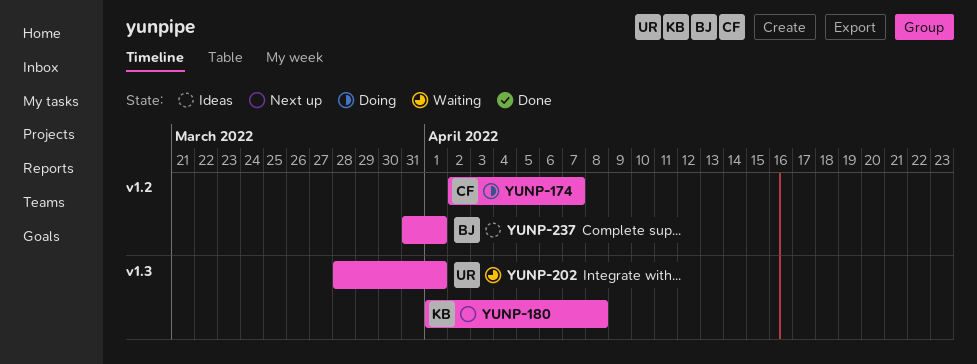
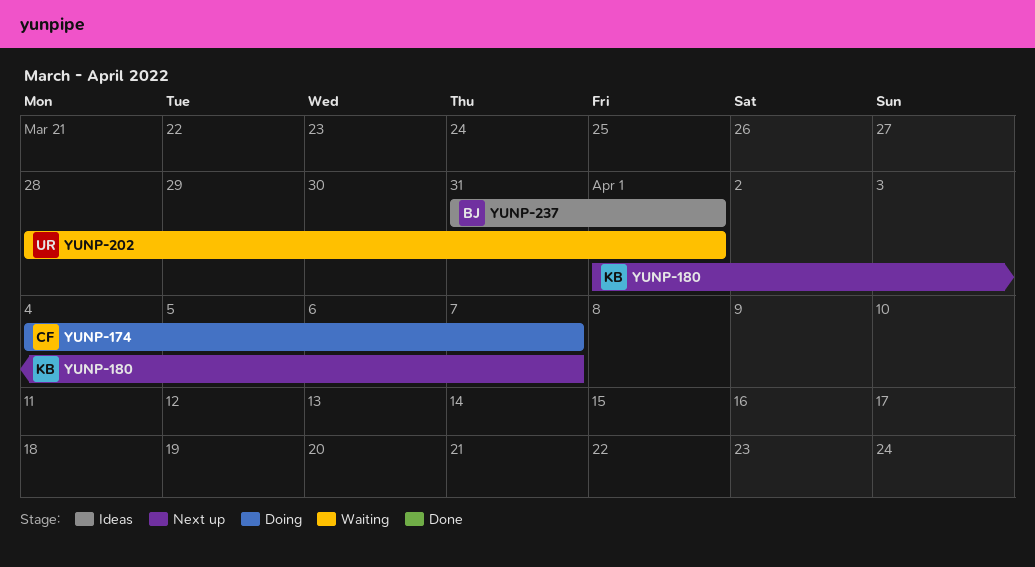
YUNP-174, start: Apr 2 -> Apr 4
YUNP-180, due: Apr 8 -> Apr 7

